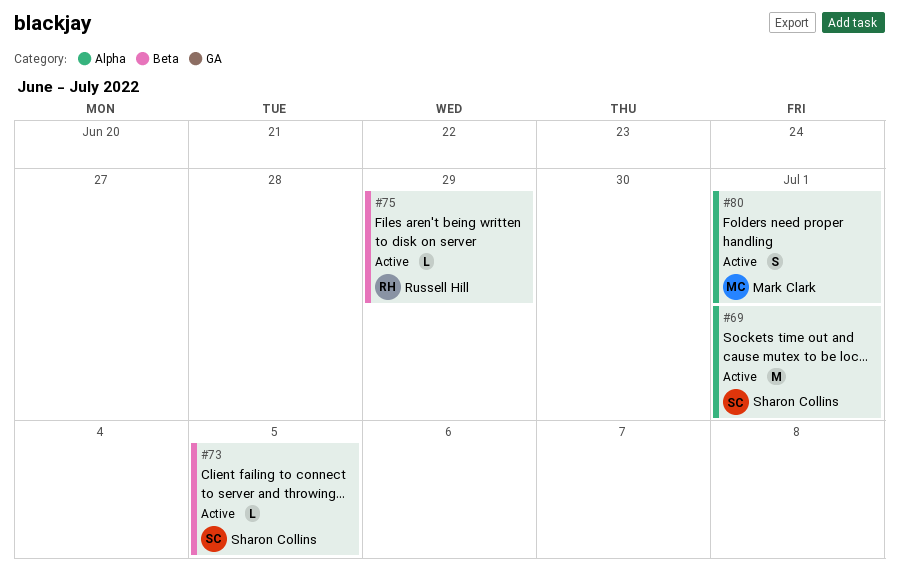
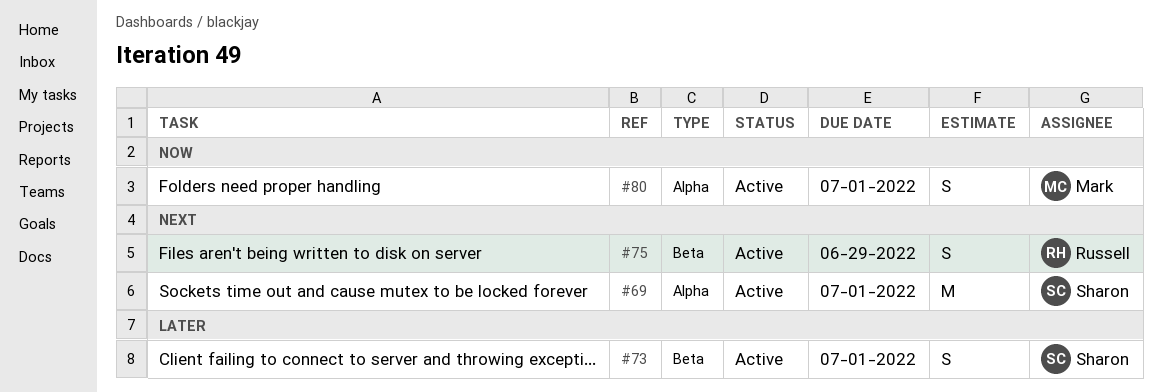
#73, estimate: L -> S
#73, due: Jul 5 -> Jul 1
#75, estimate: L -> S

